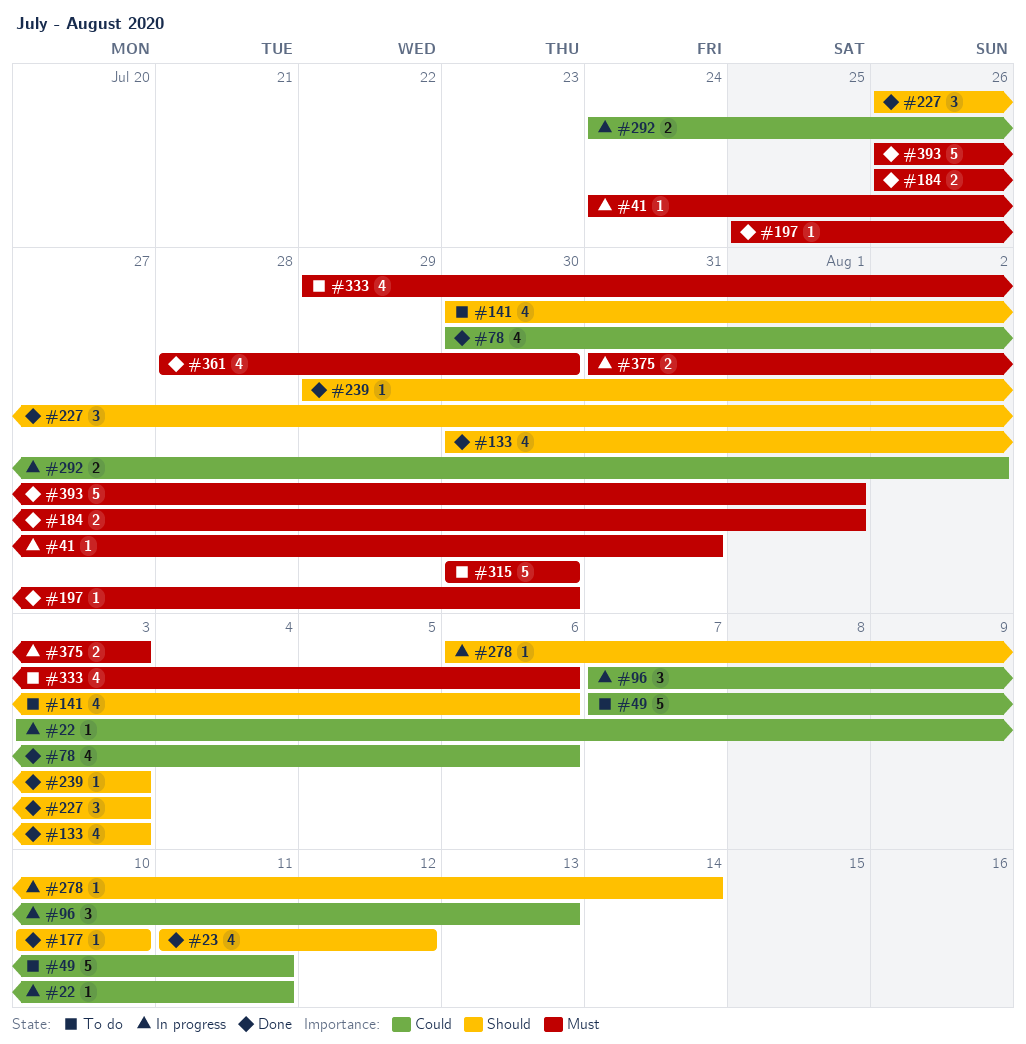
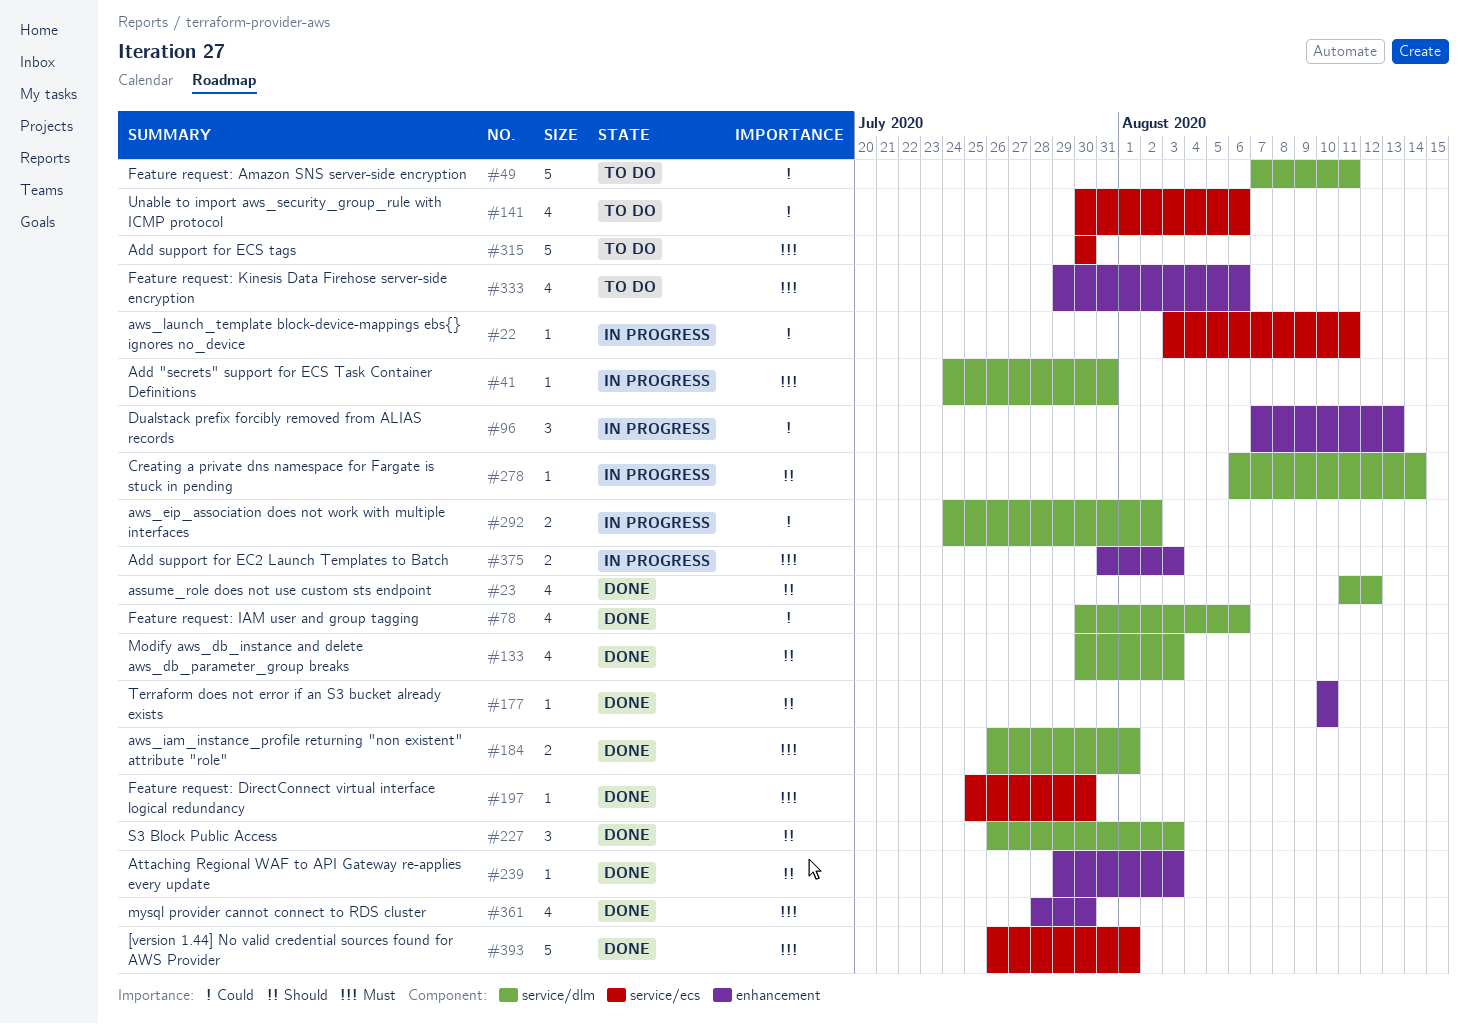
#141, priority: Should -> Could

